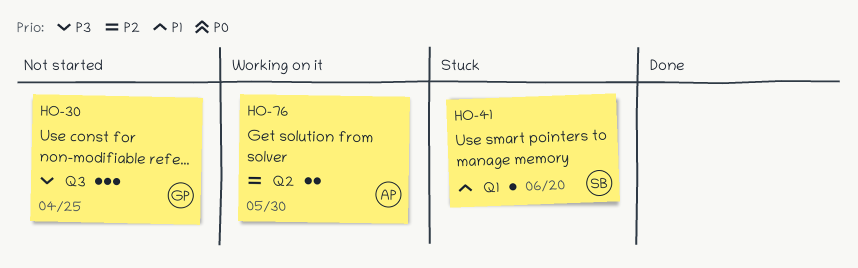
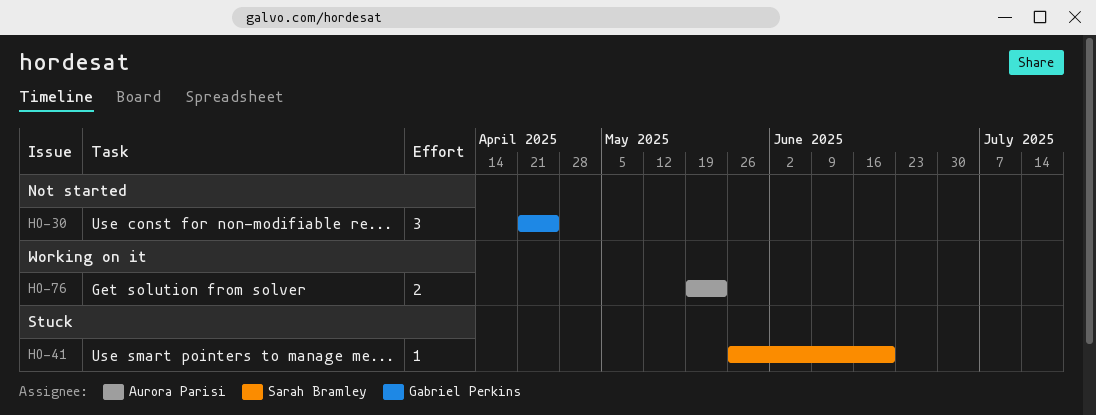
HO-76, due: May 30 -> May 23

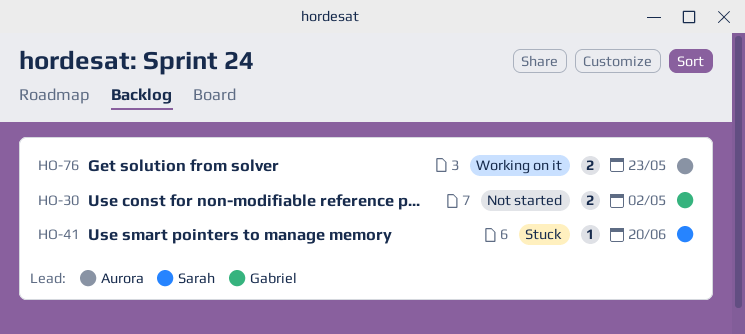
HO-30, estimate: 3 -> 2
HO-30, due: Apr 25 -> May 2

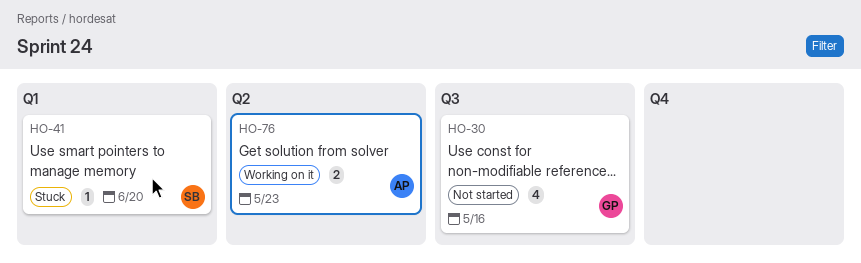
HO-30, estimate: 2 -> 4
HO-30, due: May 2 -> May 16

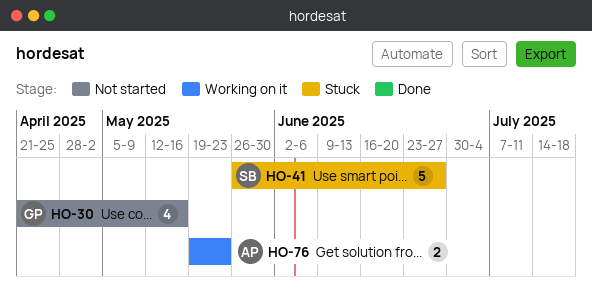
HO-41, estimate: 1 -> 5
HO-41, due: Jun 20 -> Jun 27

